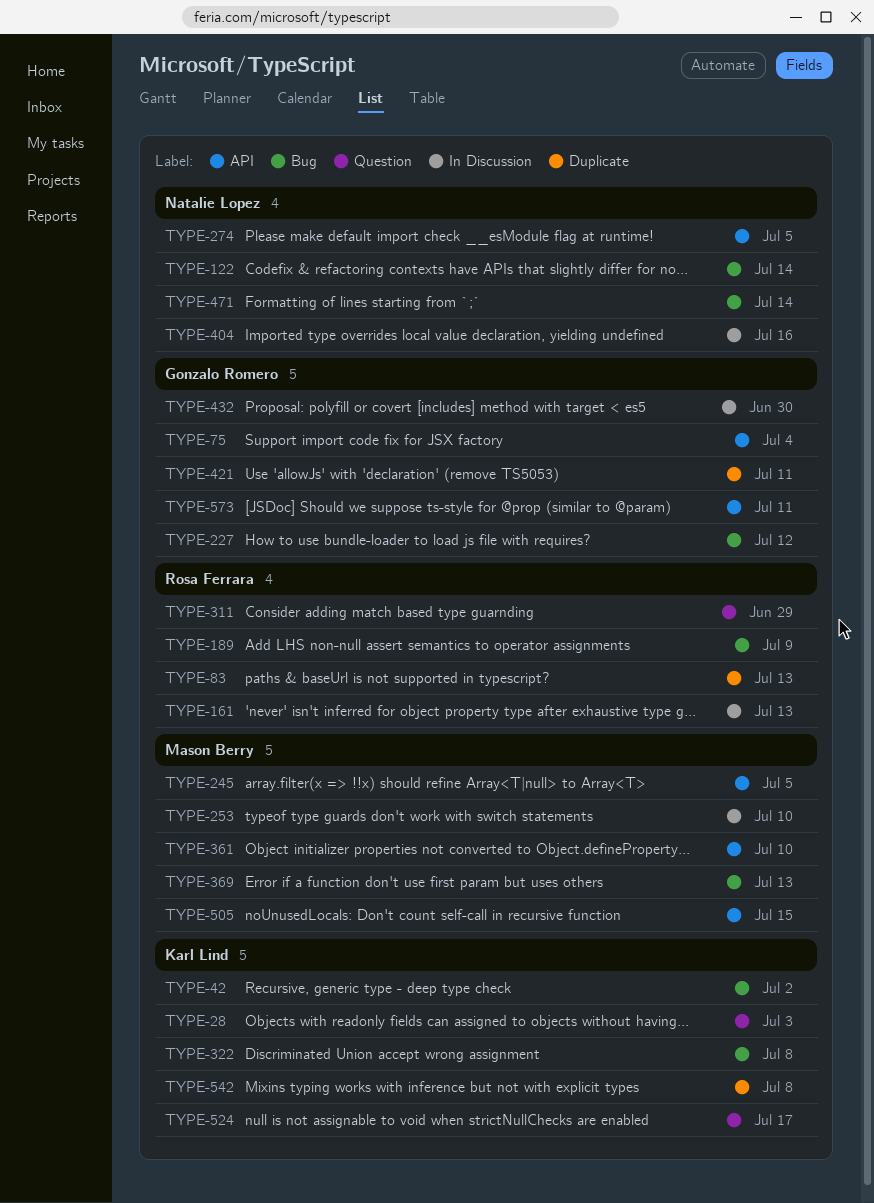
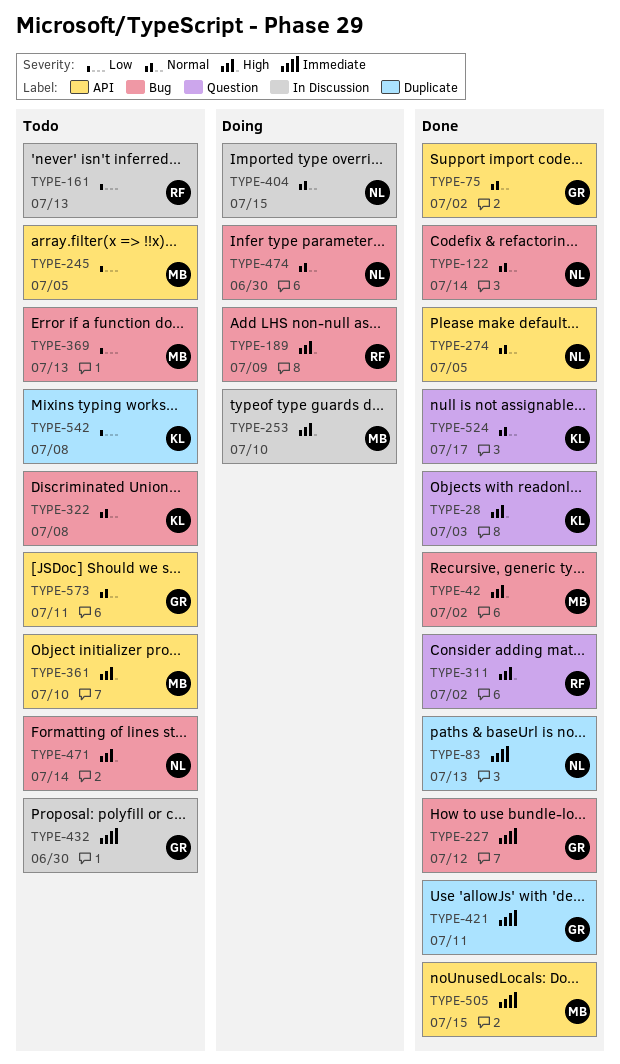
TYPE-42, owner: Karl Lind -> Mason Berry
TYPE-75, due: Jul 4 -> Jul 2
TYPE-83, owner: Rosa Ferrara -> Natalie Lopez
TYPE-311, due: Jun 29 -> Jul 2
TYPE-404, due: Jul 16 -> Jul 15
TYPE-474: none -> present

